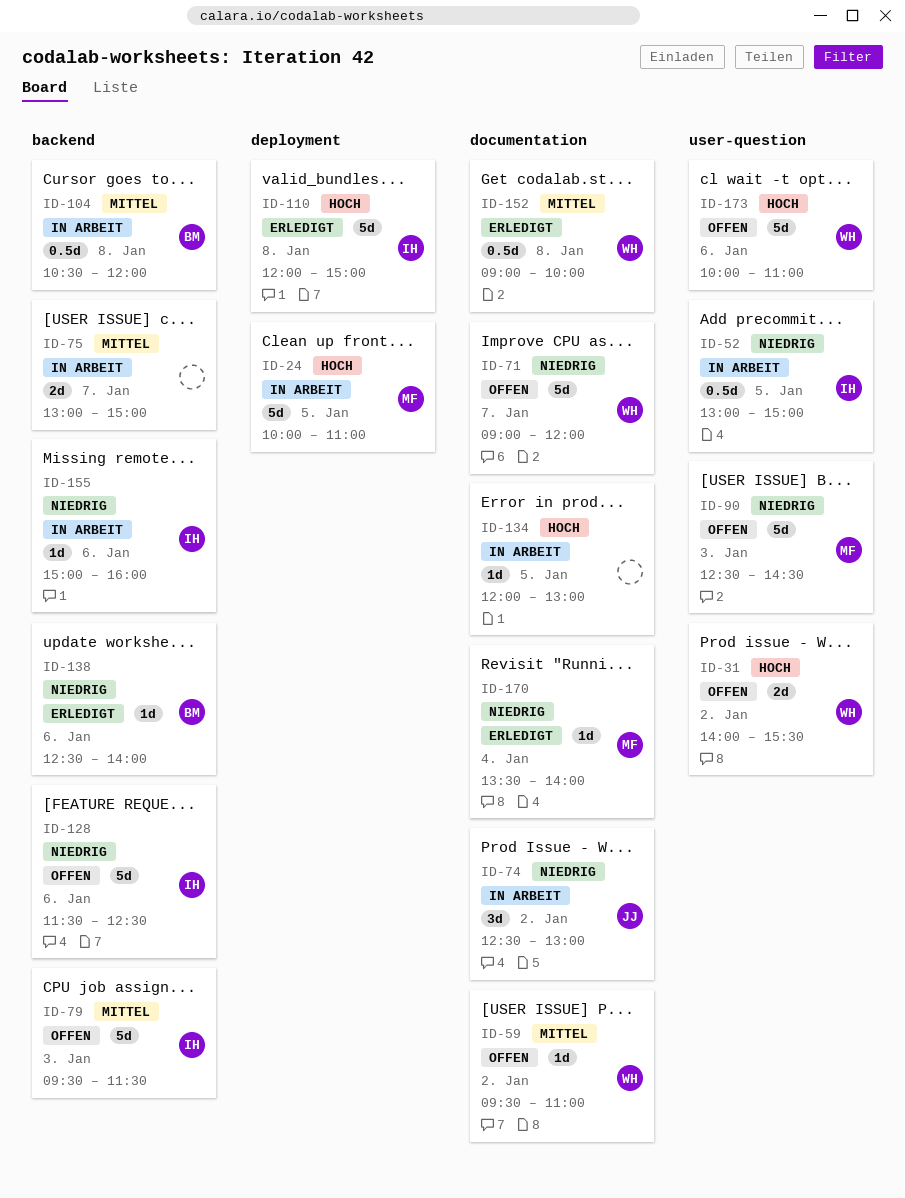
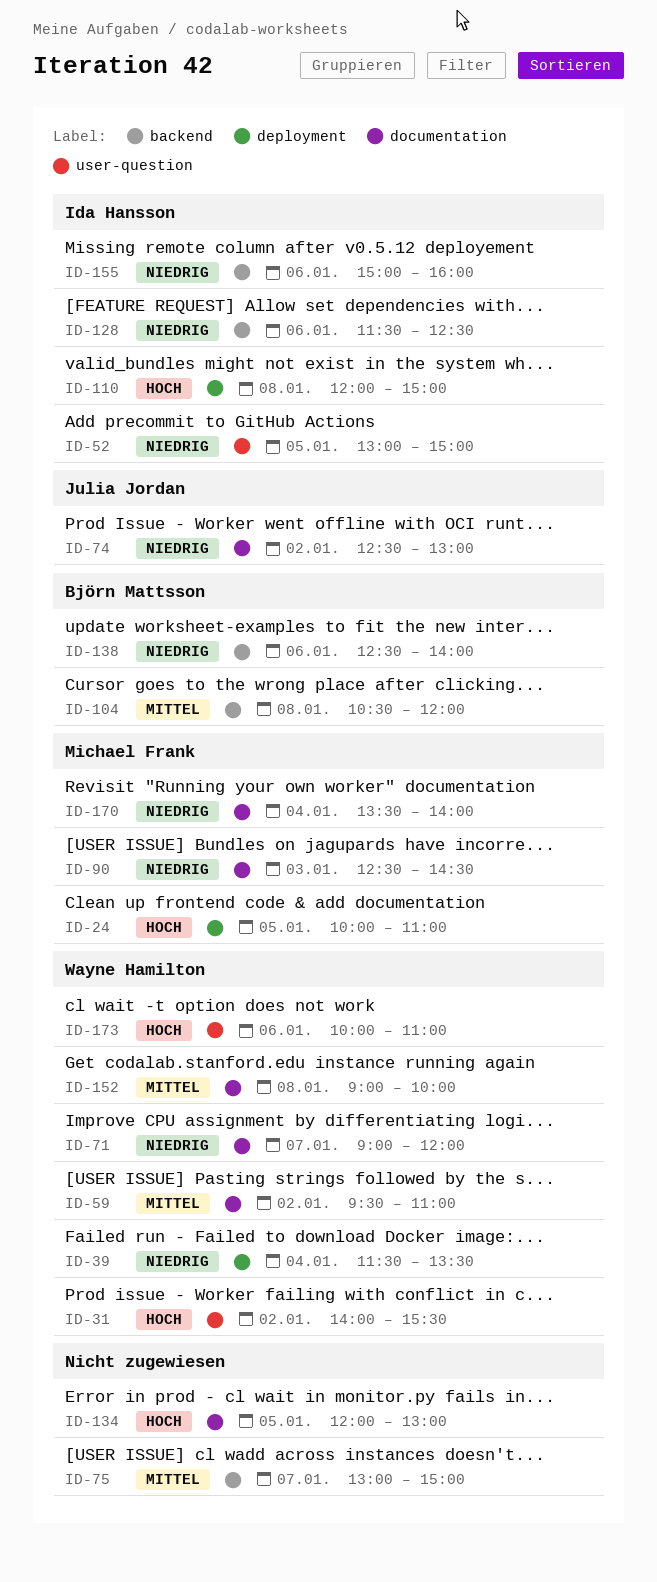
ID-39: none -> present
ID-79: present -> none
ID-90, label: user-question -> documentation

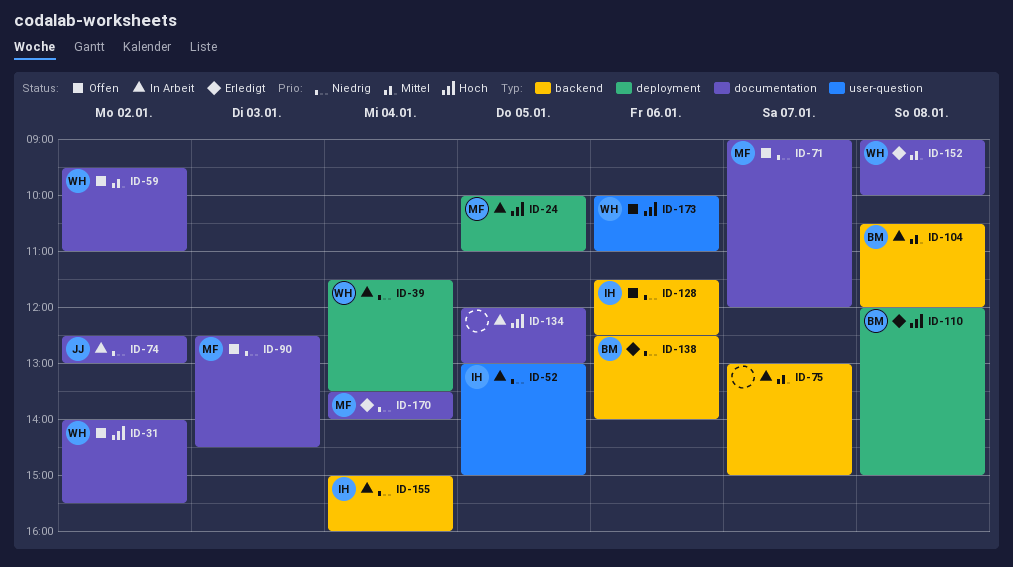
ID-31, label: user-question -> documentation
ID-71, owner: Wayne Hamilton -> Michael Frank
ID-110, owner: Ida Hansson -> Björn Mattsson
ID-155, day: Jan 6 -> Jan 4

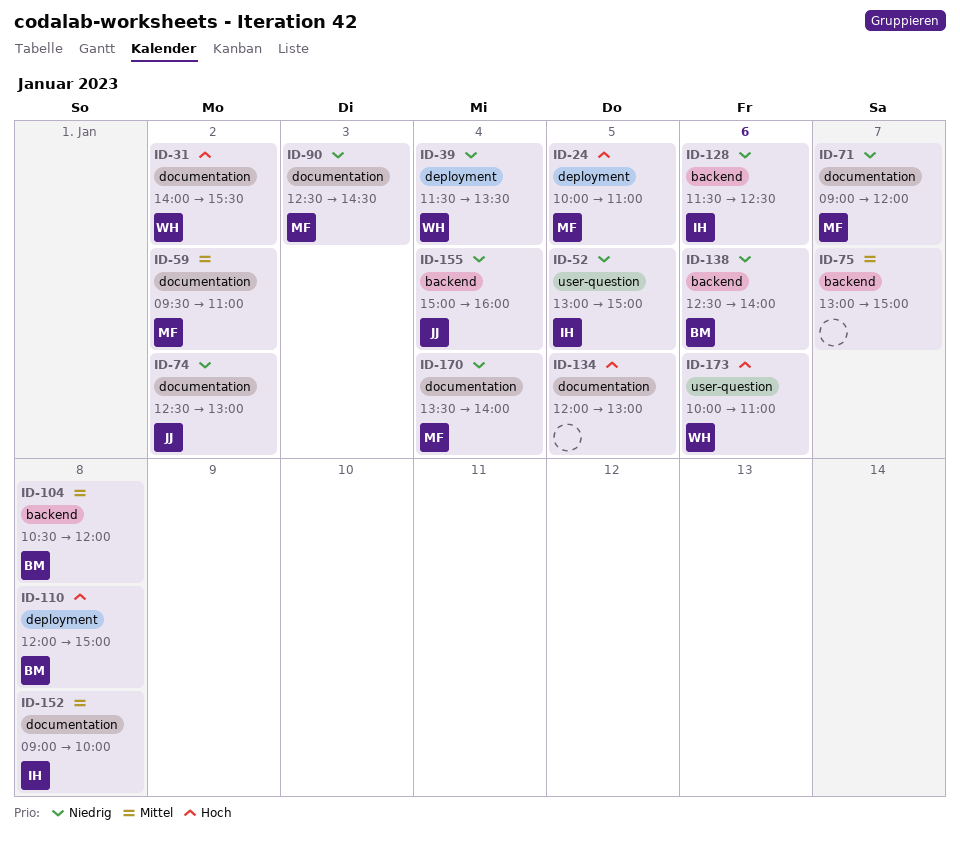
ID-59, owner: WH -> MF
ID-152, owner: WH -> IH
ID-155, owner: IH -> JJ

